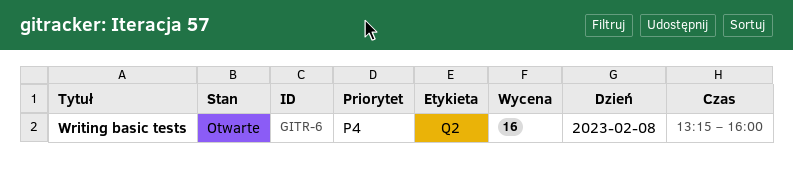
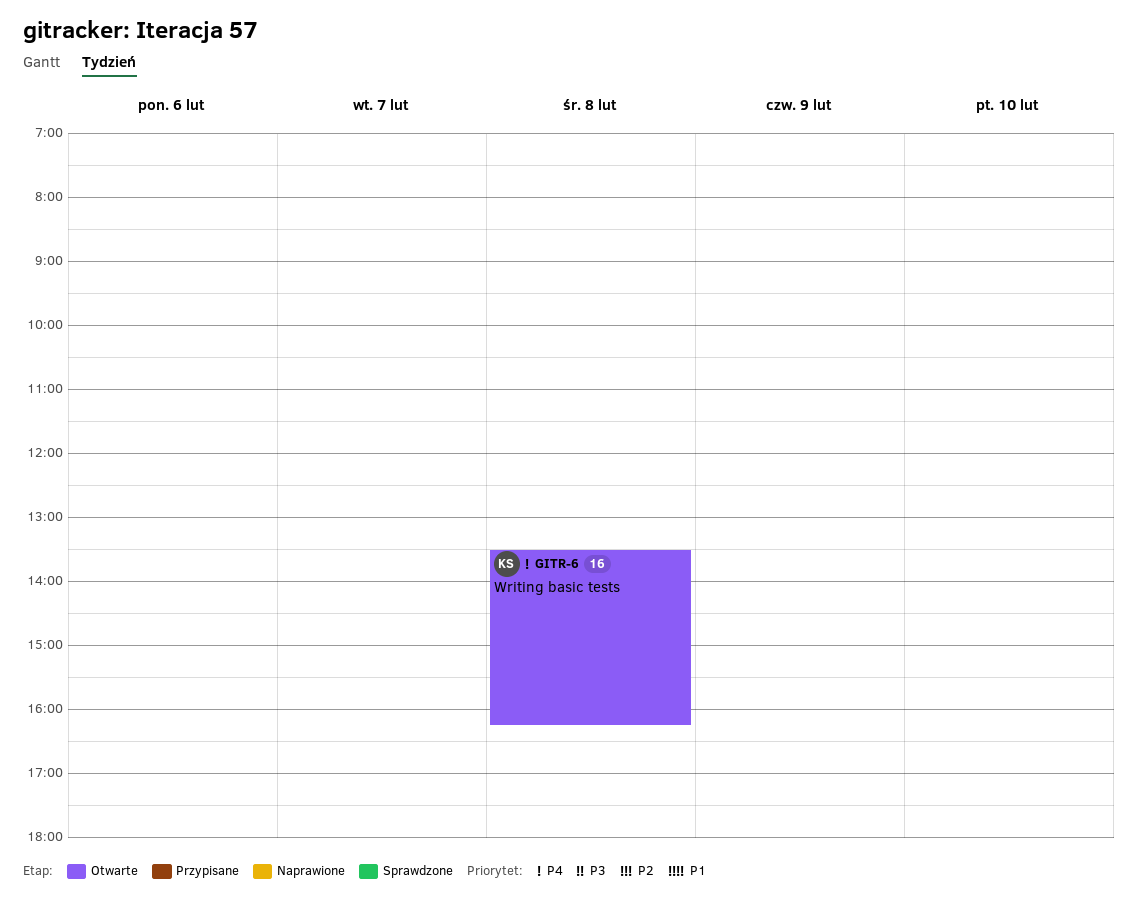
GITR-6, begins: 13:15 -> 13:30
GITR-6, ends: 16:00 -> 16:15

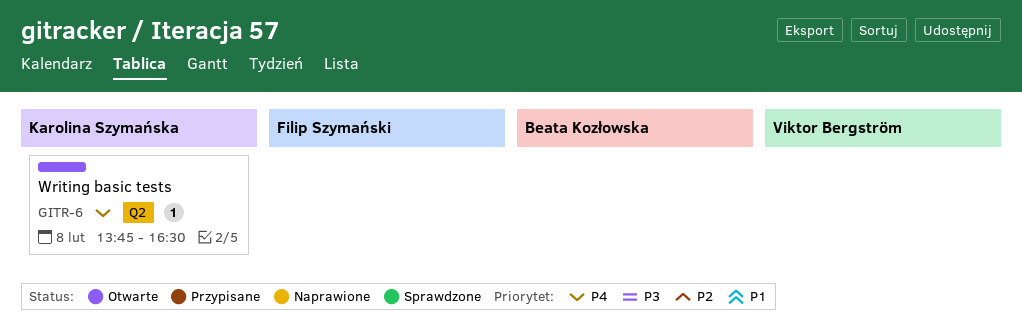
GITR-6, estimate: 16 -> 1
GITR-6, begins: 13:30 -> 13:45
GITR-6, ends: 16:15 -> 16:30

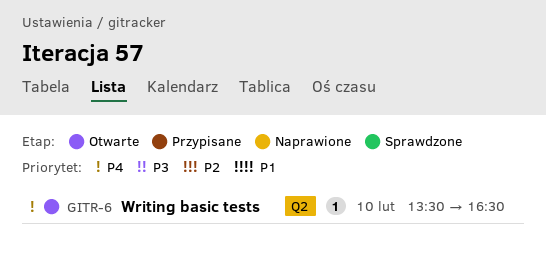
GITR-6, day: Feb 8 -> Feb 10
GITR-6, begins: 13:45 -> 13:30

